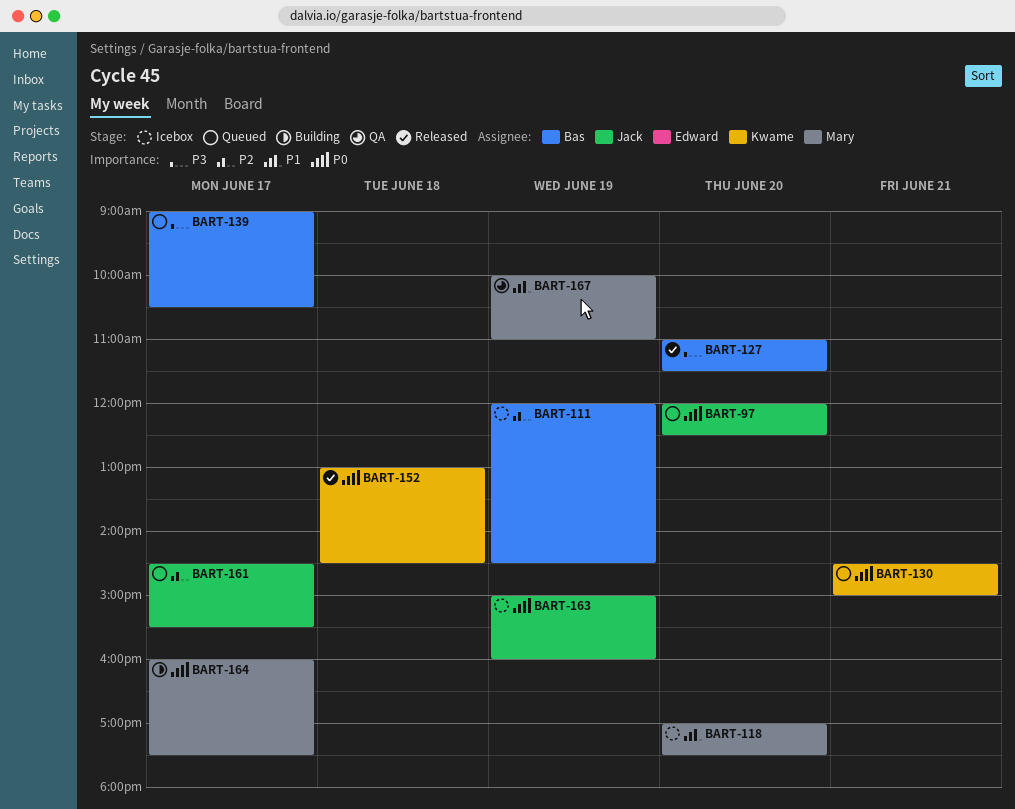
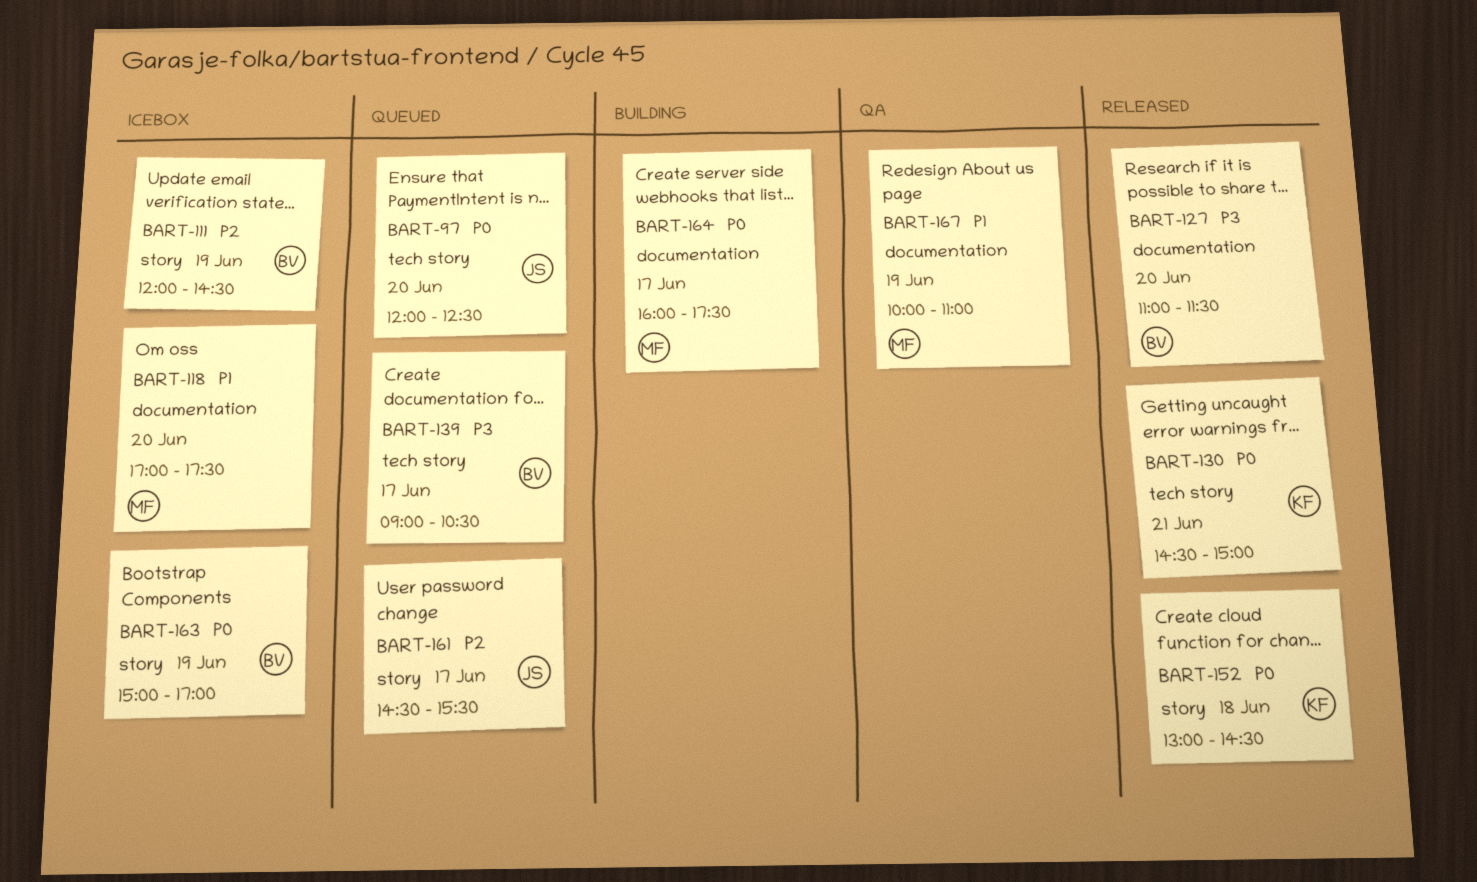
BART-130, status: Queued -> Released
BART-163, owner: Jack -> Bas
BART-163, ends: 16:00 -> 17:00

